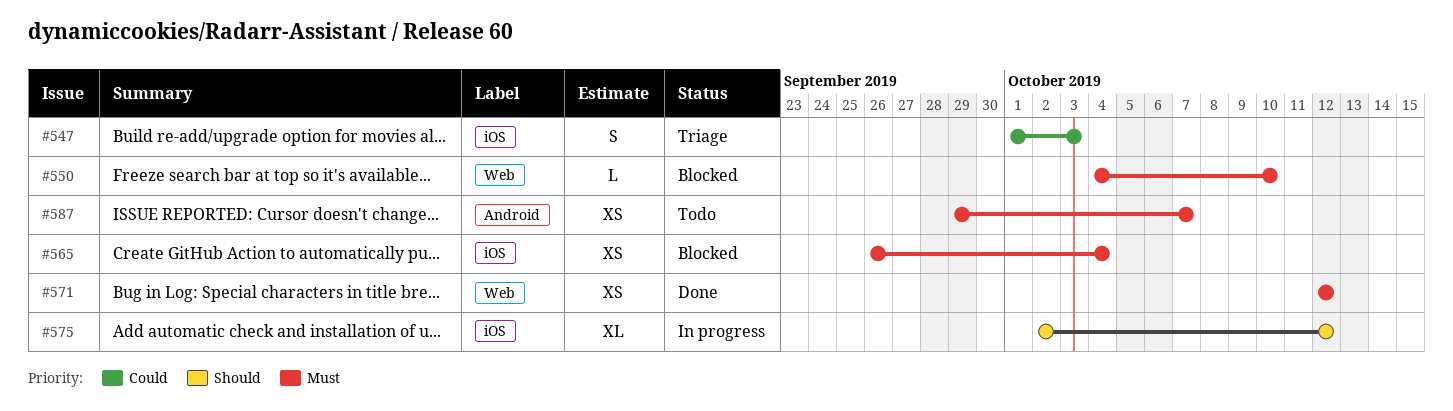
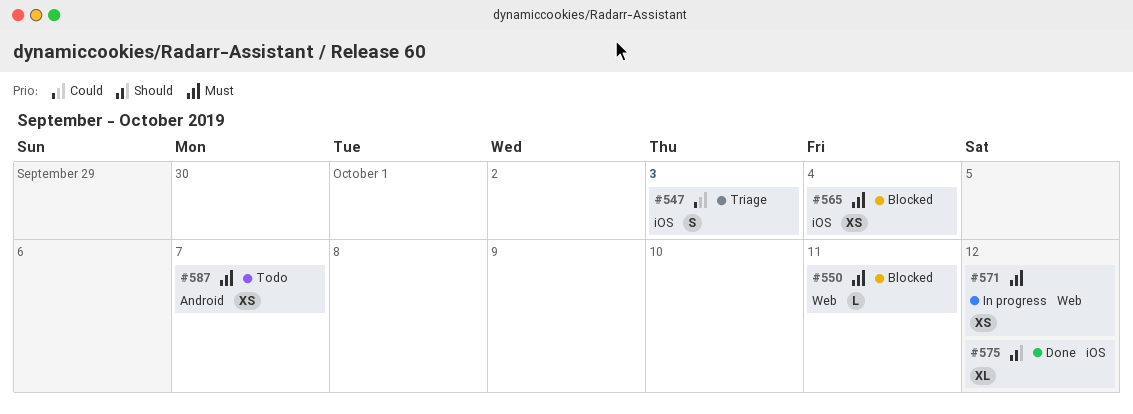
#550, due: Oct 10 -> Oct 11
#571, status: Done -> In progress
#575, status: In progress -> Done

